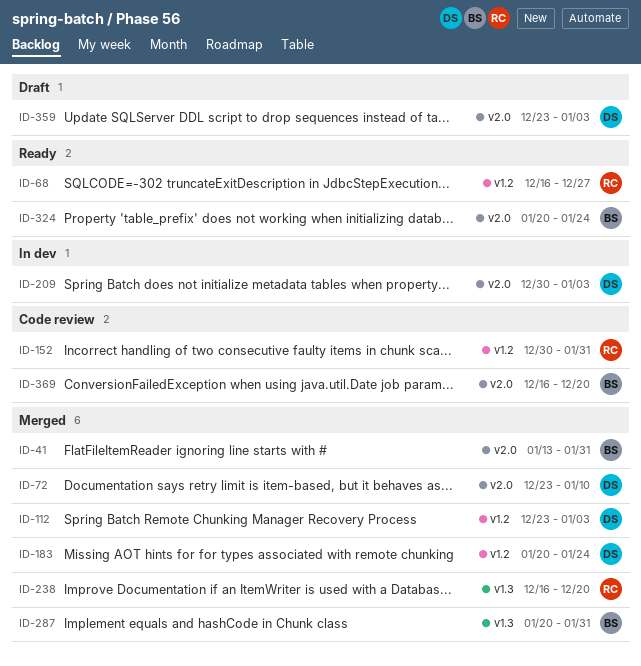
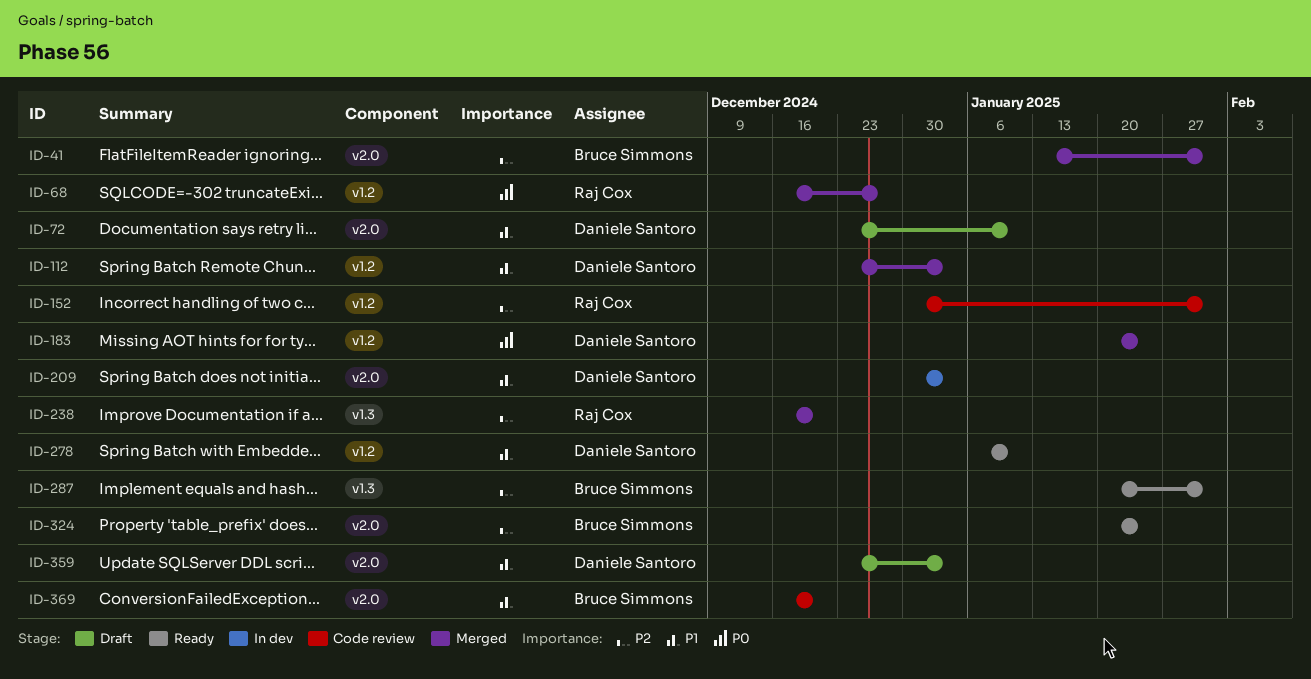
ID-68, status: Ready -> Merged
ID-72, status: Merged -> Draft
ID-278: none -> present
ID-287, status: Merged -> Ready

